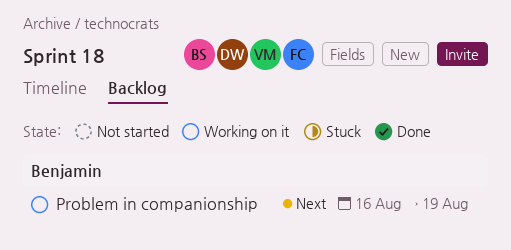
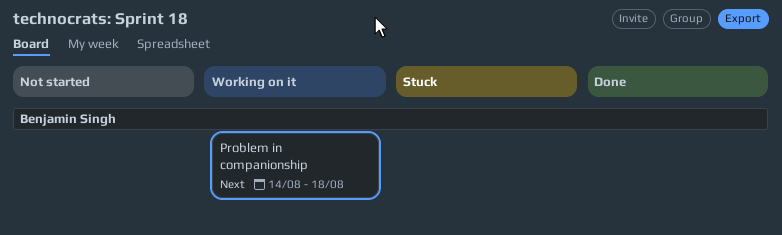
Problem in companionship, start: Aug 16 -> Aug 14
Problem in companionship, due: Aug 19 -> Aug 18

